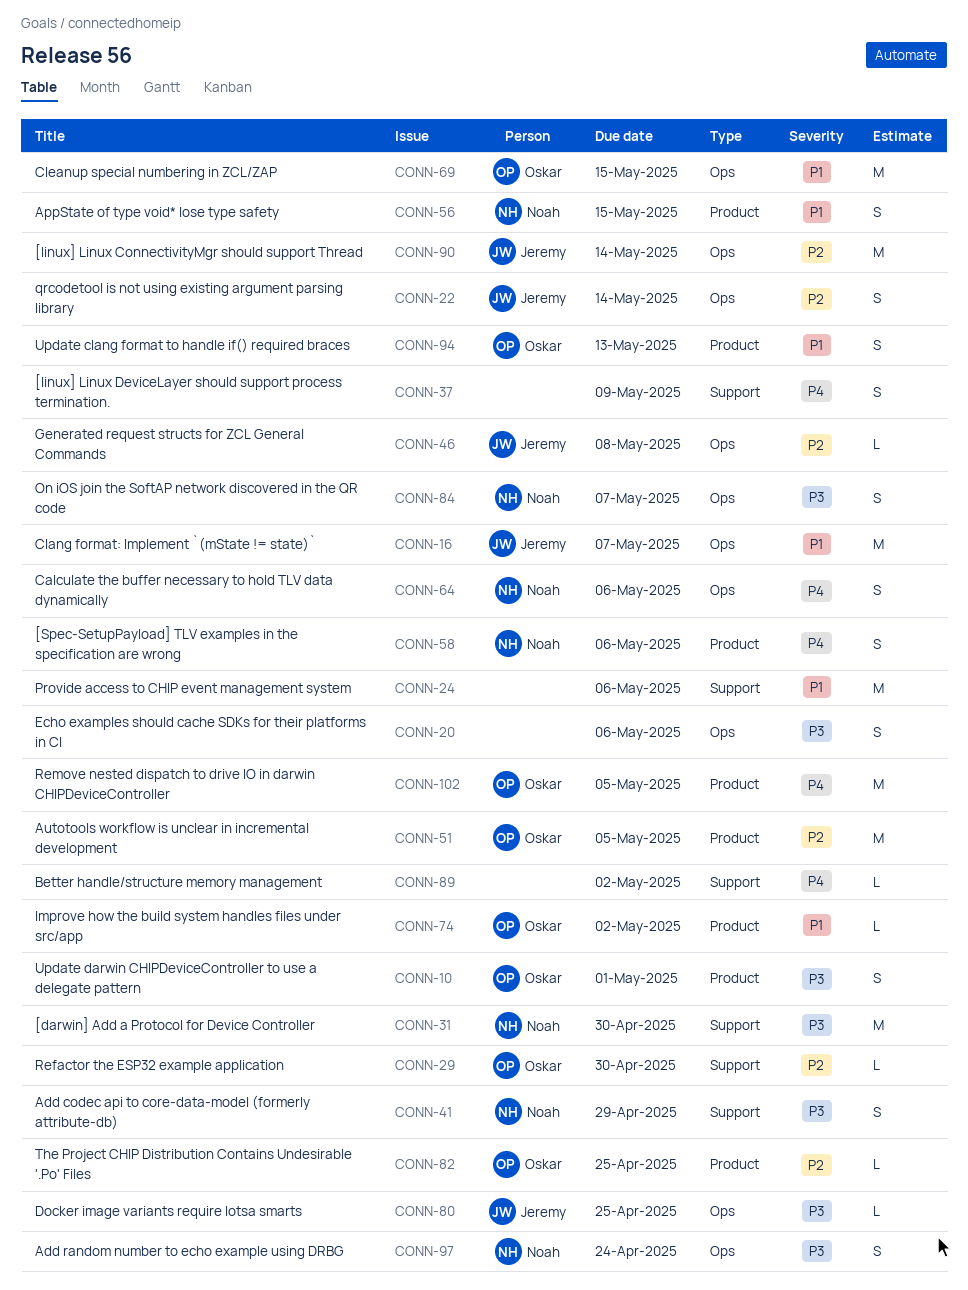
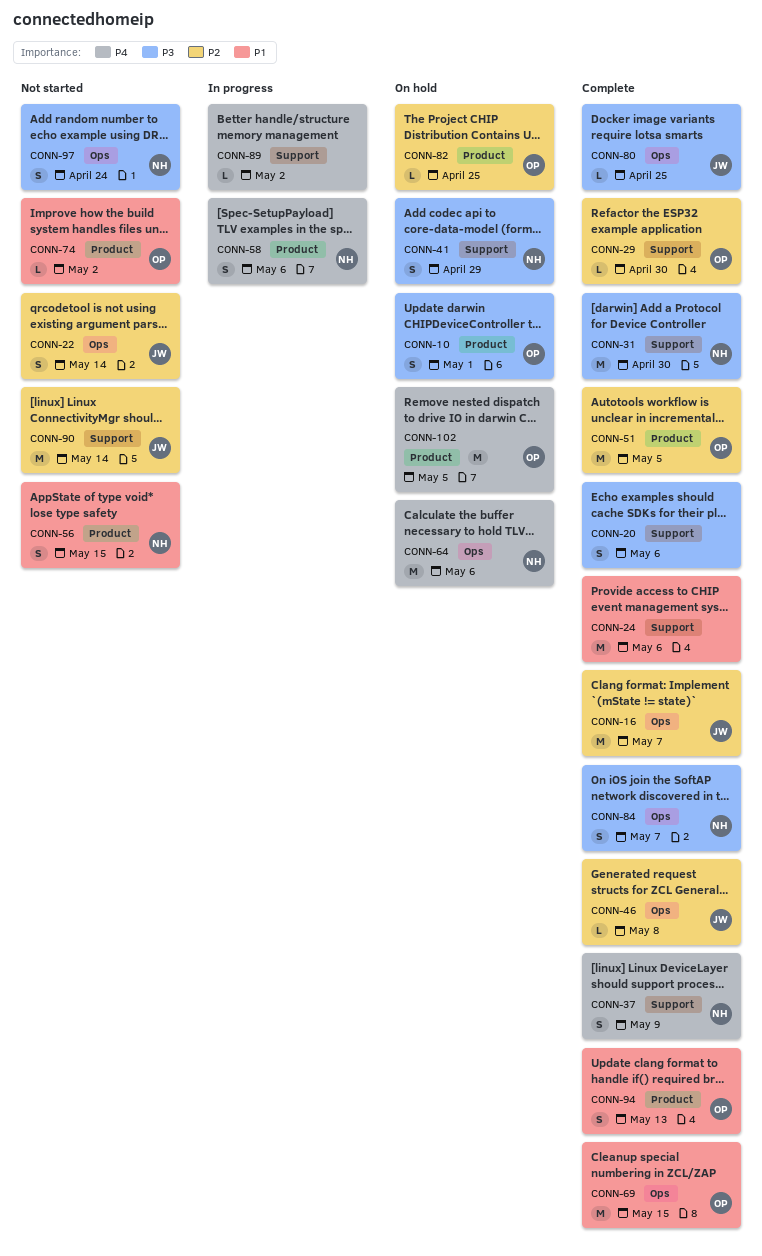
CONN-16, priority: P1 -> P2
CONN-20, label: Ops -> Support
CONN-37, owner: none -> Noah
CONN-64, estimate: S -> M
CONN-90, label: Ops -> Support

